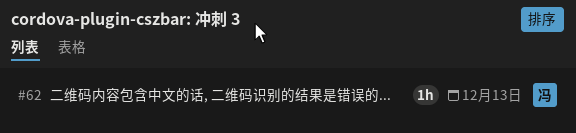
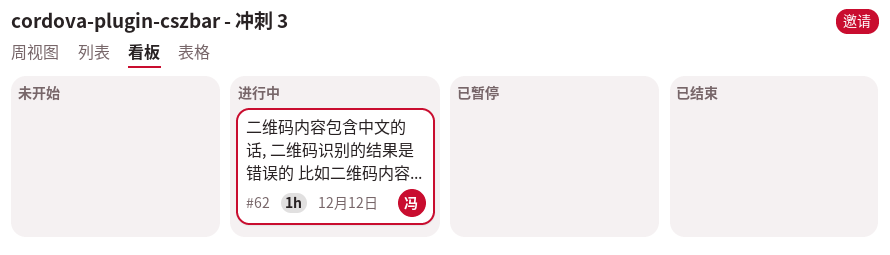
#62, due: Dec 13 -> Dec 12

